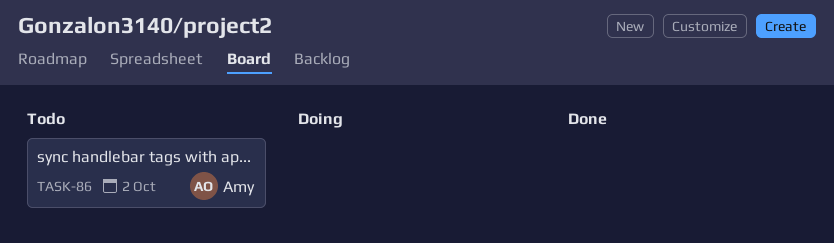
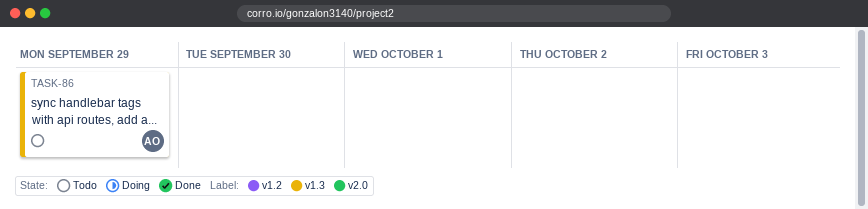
TASK-86, due: Oct 2 -> Sep 29

